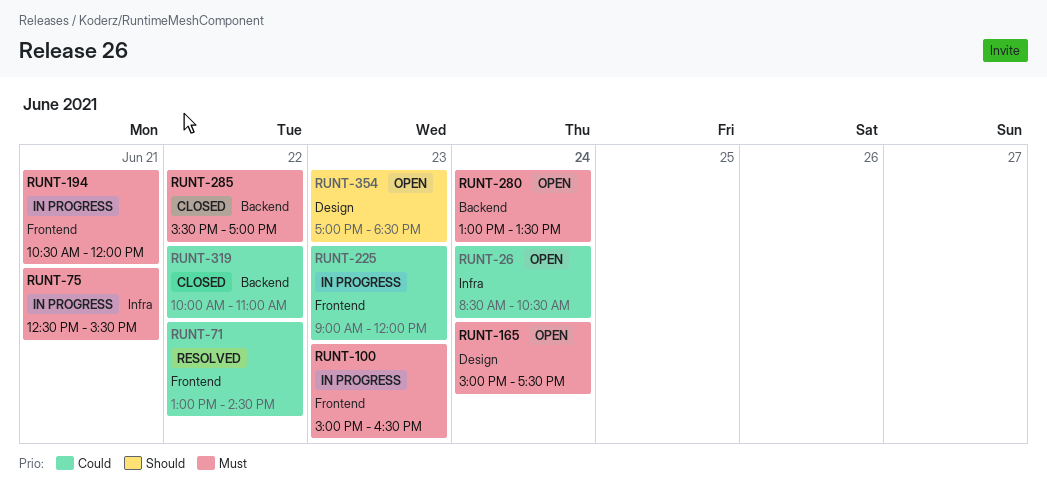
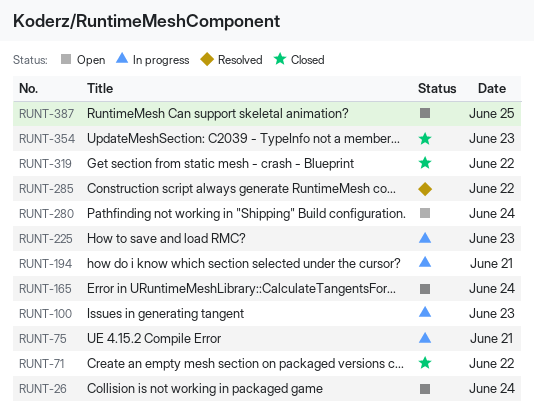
RUNT-71, status: Resolved -> Closed
RUNT-285, status: Closed -> Resolved
RUNT-354, status: Open -> Closed
RUNT-387: none -> present

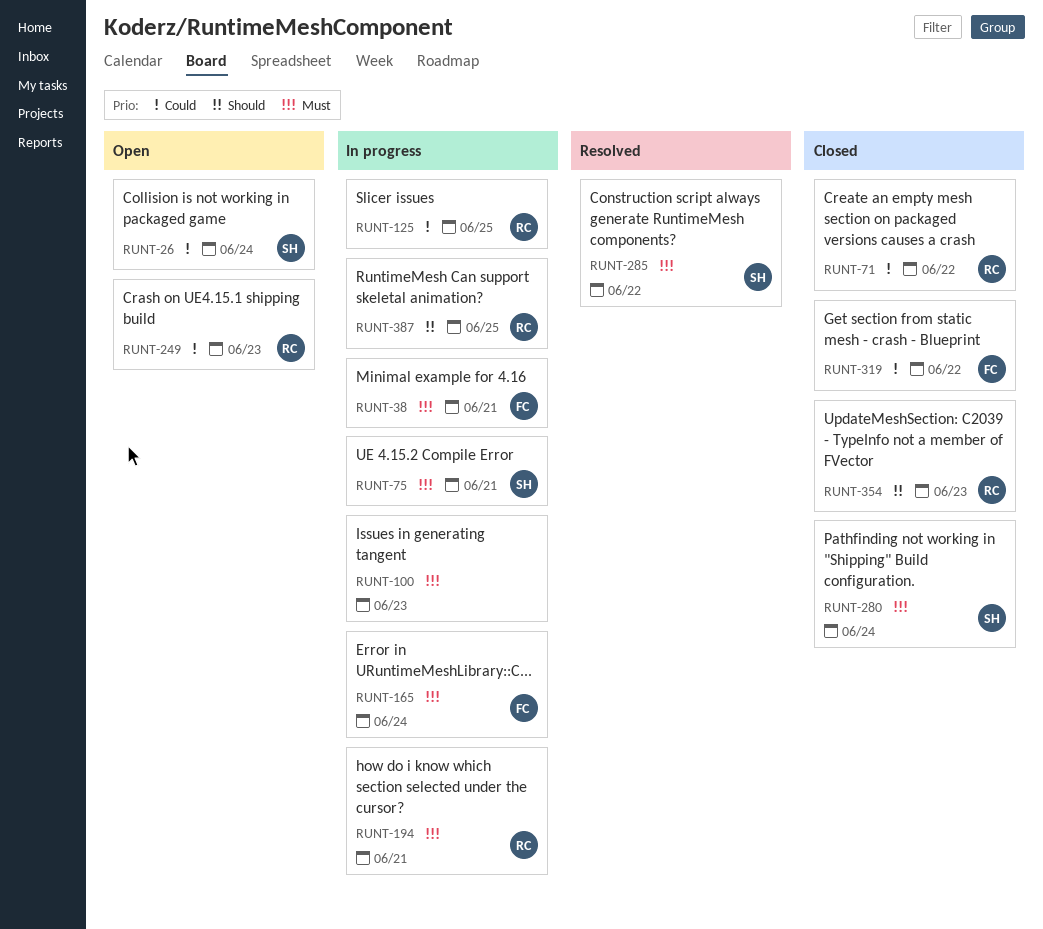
RUNT-38: none -> present
RUNT-125: none -> present
RUNT-165, status: Open -> In progress
RUNT-225: present -> none
RUNT-249: none -> present
RUNT-280, status: Open -> Closed
RUNT-387, status: Open -> In progress

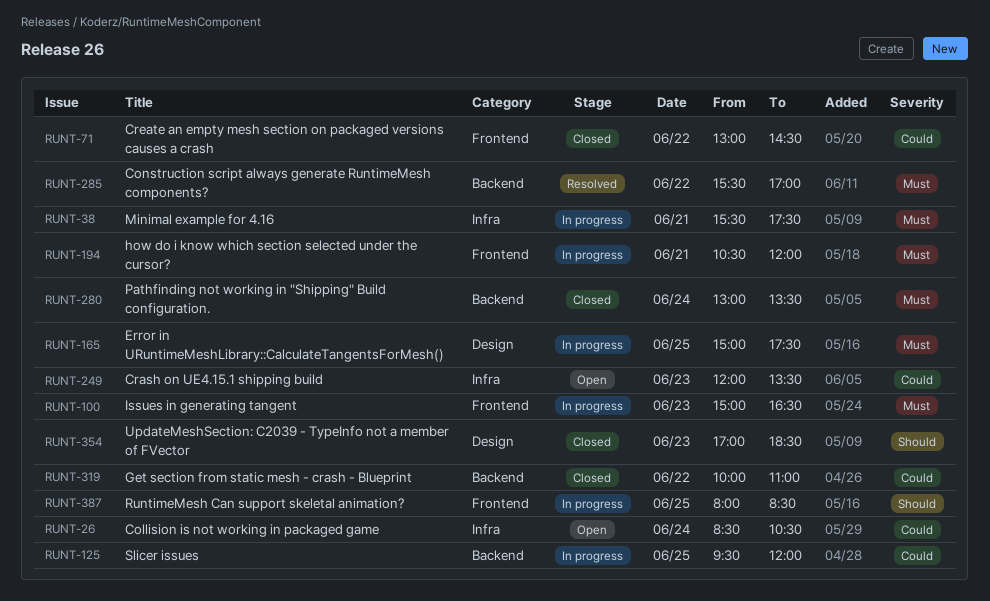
RUNT-75: present -> none
RUNT-165, day: Jun 24 -> Jun 25

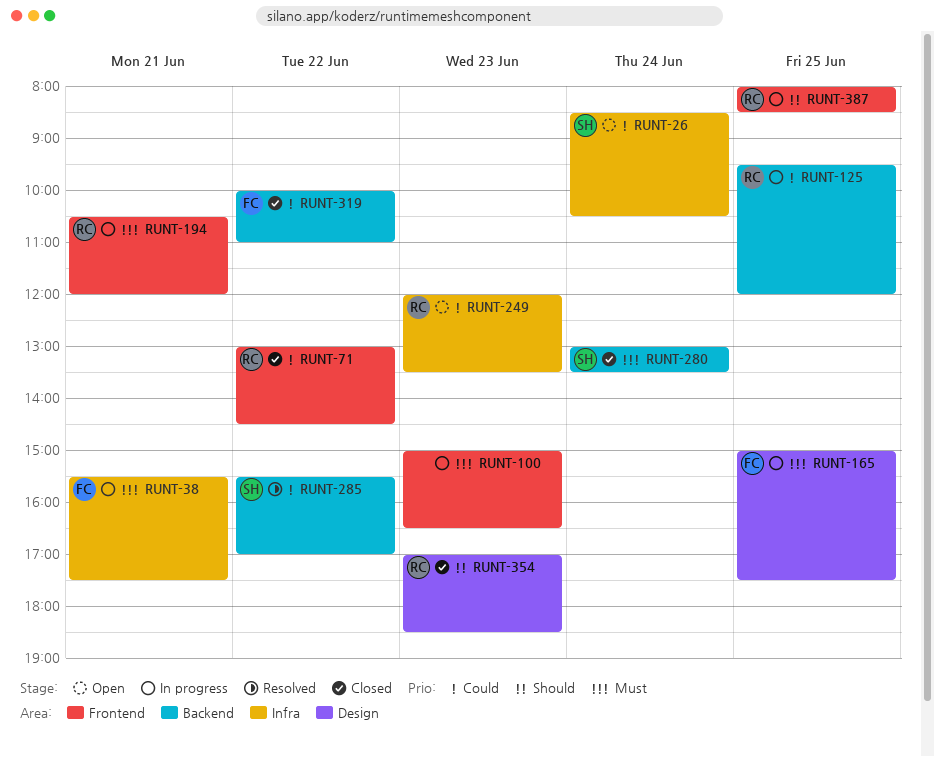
RUNT-285, priority: Must -> Could

